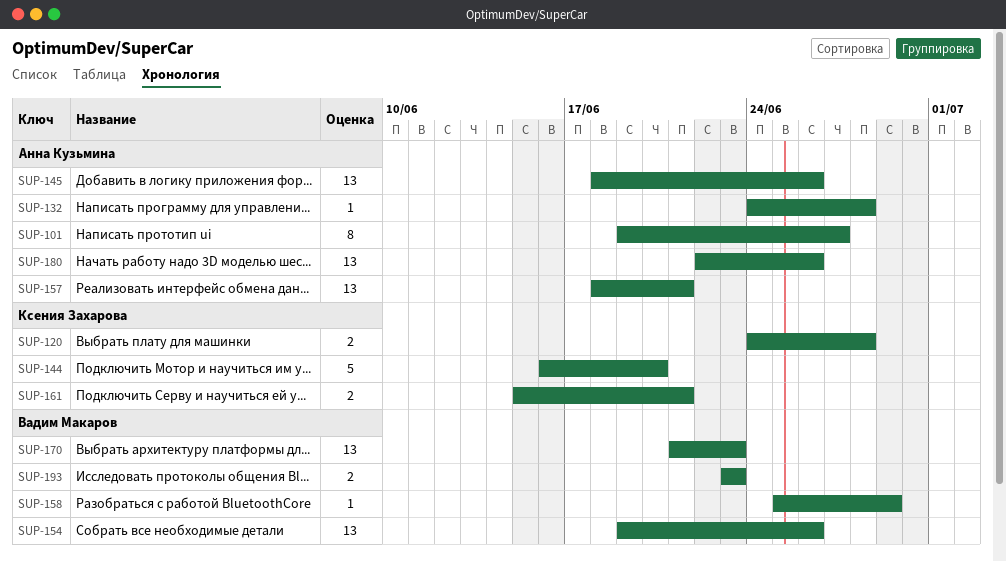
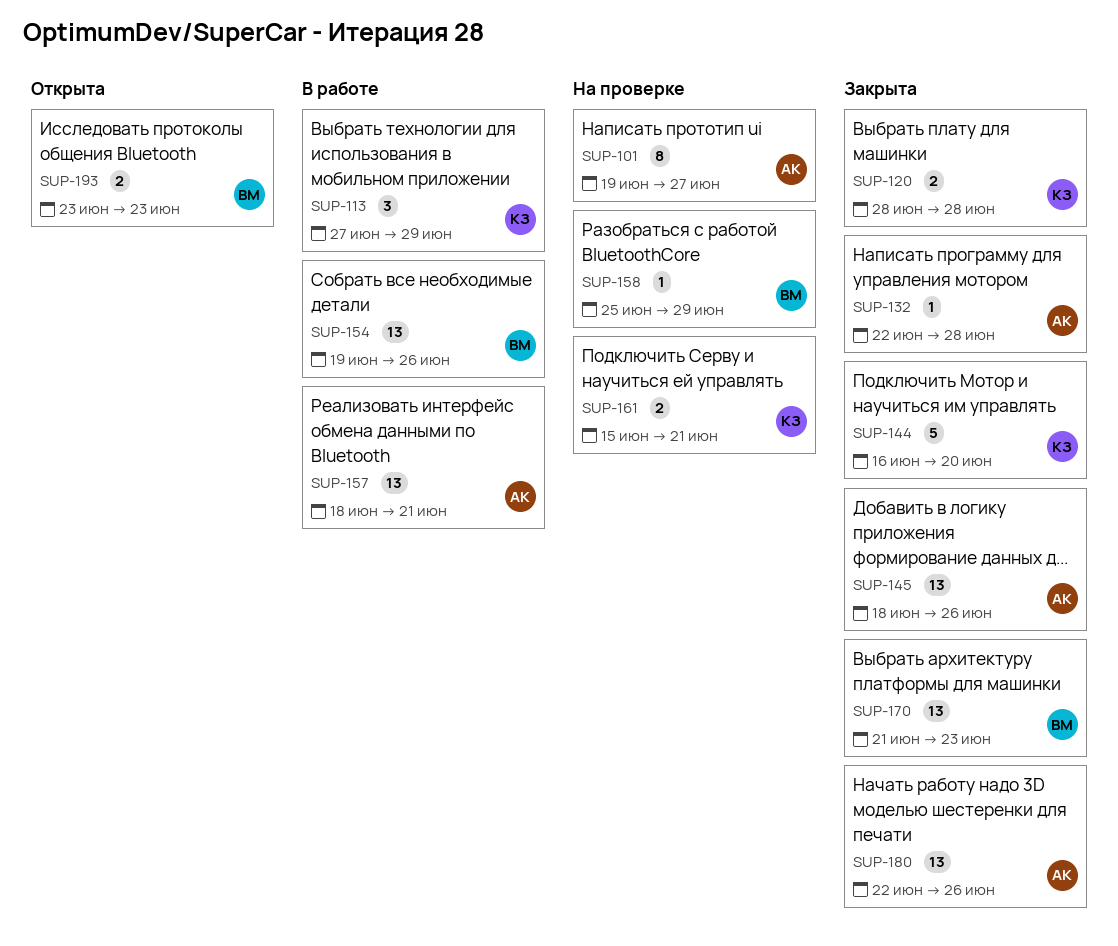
SUP-113: none -> present
SUP-120, start: Jun 24 -> Jun 28
SUP-132, start: Jun 24 -> Jun 22

